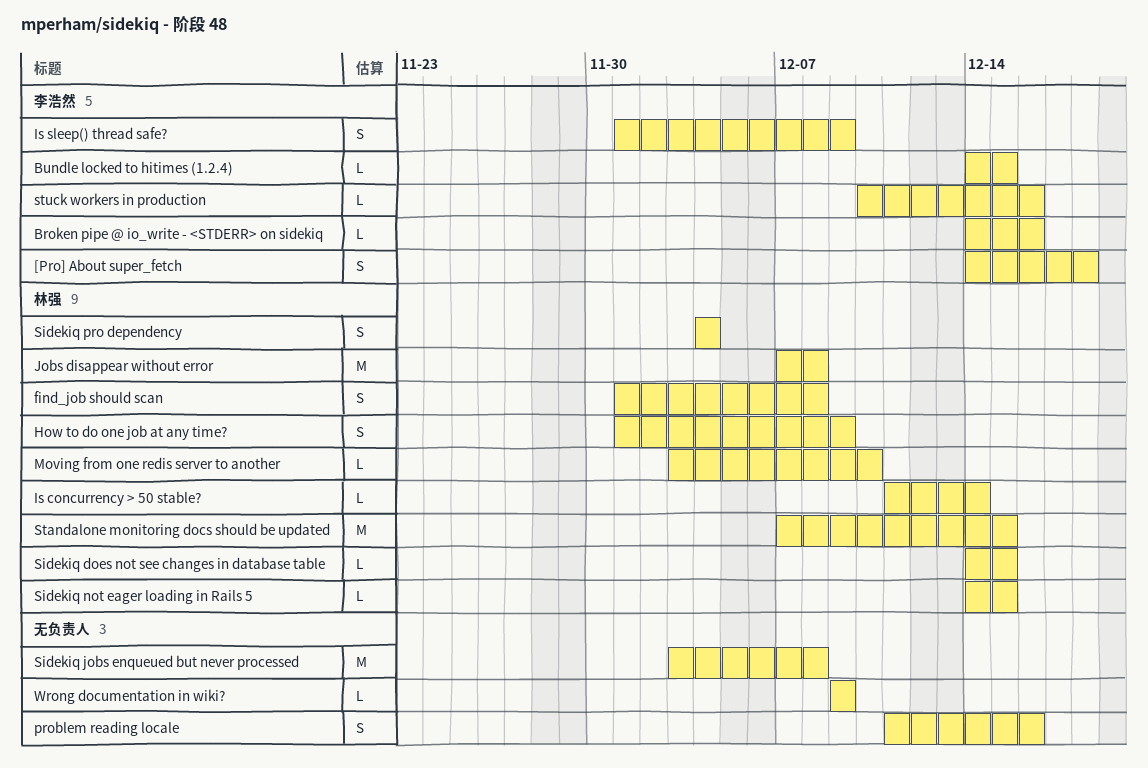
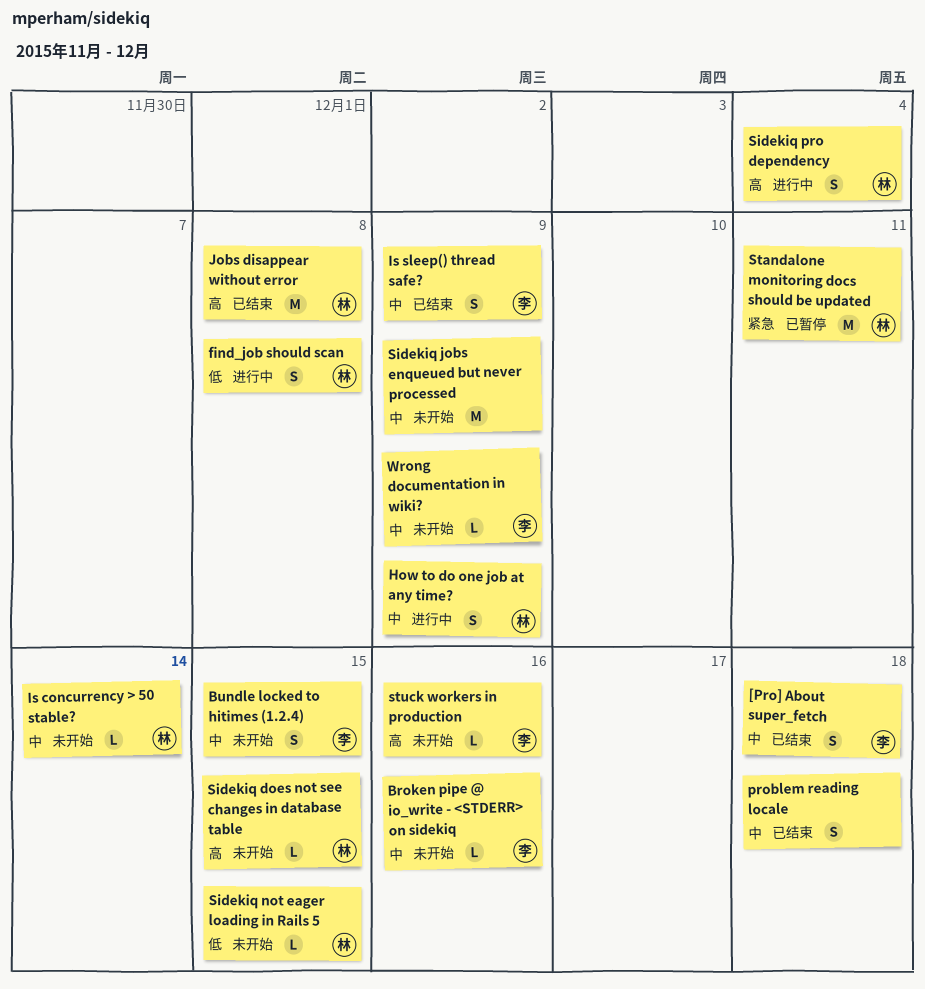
Bundle locked to hitimes (1.2.4), estimate: L -> S
Moving from one redis server to another: present -> none
problem reading locale, due: Dec 16 -> Dec 18
Sidekiq jobs enqueued but never processed, due: Dec 8 -> Dec 9
Standalone monitoring docs should be updated, due: Dec 15 -> Dec 11
Wrong documentation in wiki?, owner: none -> 李浩然

